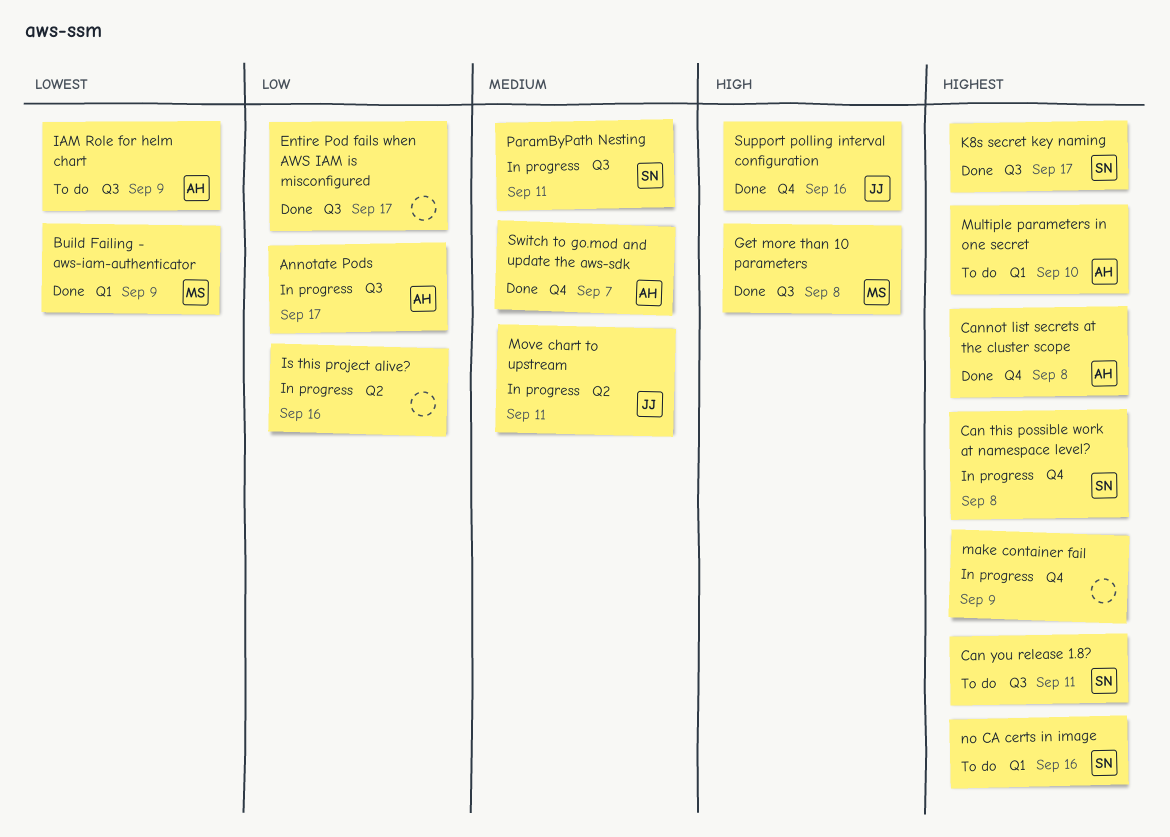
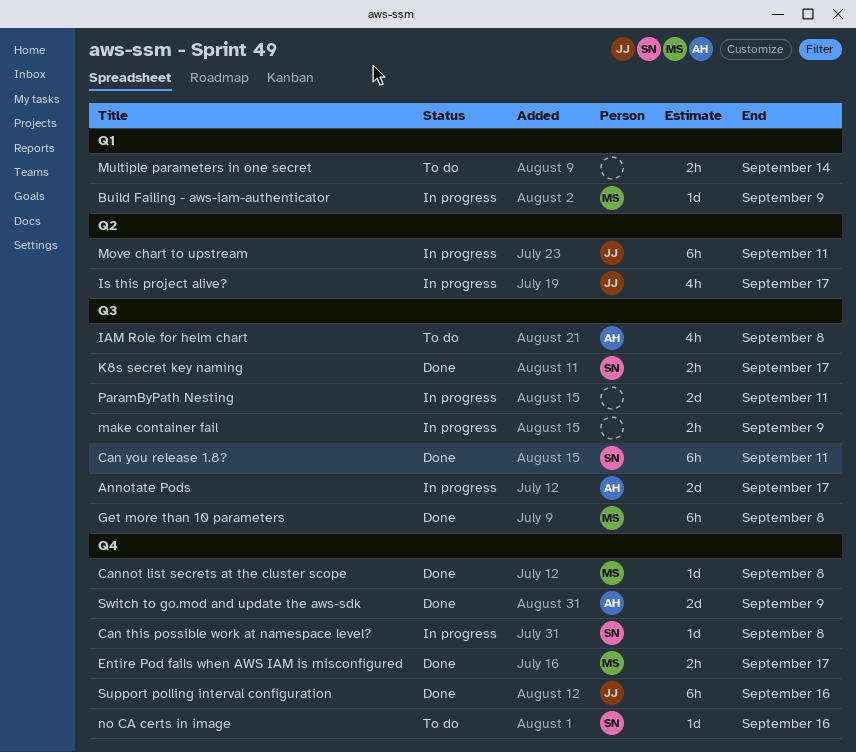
Build Failing - aws-iam-authenticator, status: Done -> In progress
Can you release 1.8?, status: To do -> Done
Cannot list secrets at the cluster scope, owner: AH -> MS
Entire Pod fails when AWS IAM is misconfigured, owner: none -> MS
Entire Pod fails when AWS IAM is misconfigured, label: Q3 -> Q4
IAM Role for helm chart, due: Sep 9 -> Sep 8
Is this project alive?, owner: none -> JJ
Is this project alive?, due: Sep 16 -> Sep 17
make container fail, label: Q4 -> Q3
Multiple parameters in one secret, owner: AH -> none
Multiple parameters in one secret, due: Sep 10 -> Sep 14
no CA certs in image, label: Q1 -> Q4
ParamByPath Nesting, owner: SN -> none
Switch to go.mod and update the aws-sdk, due: Sep 7 -> Sep 9

